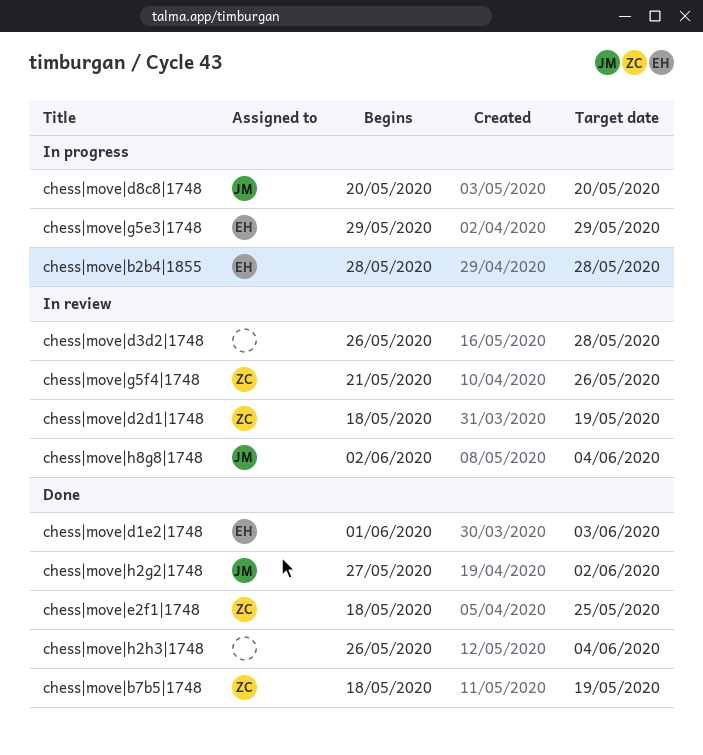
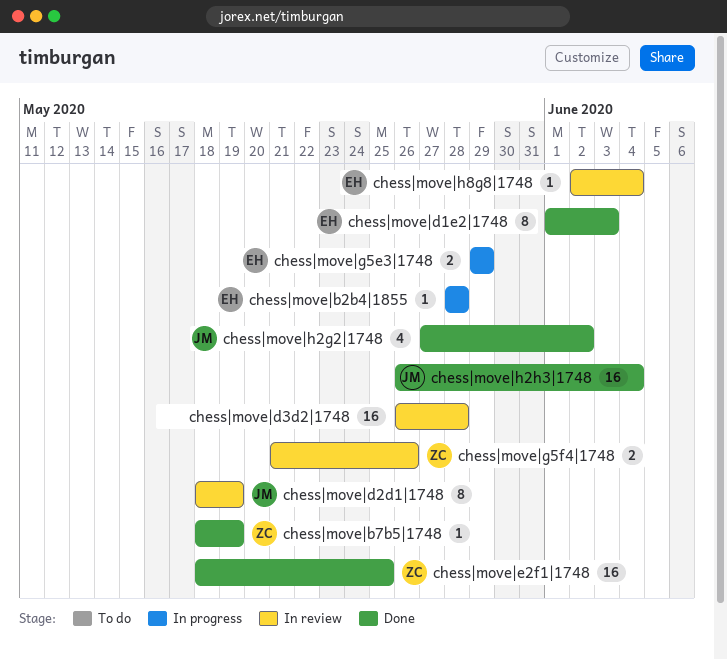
chess|move|d2d1|1748, owner: ZC -> JM
chess|move|d8c8|1748: present -> none
chess|move|h2h3|1748, owner: none -> JM
chess|move|h8g8|1748, owner: JM -> EH

